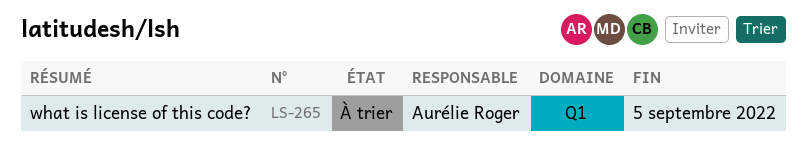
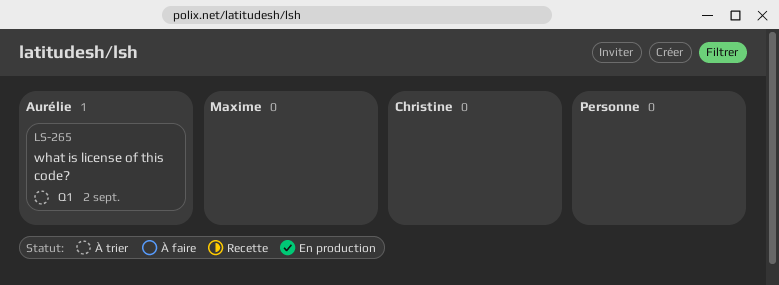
LS-265, due: Sep 5 -> Sep 2

